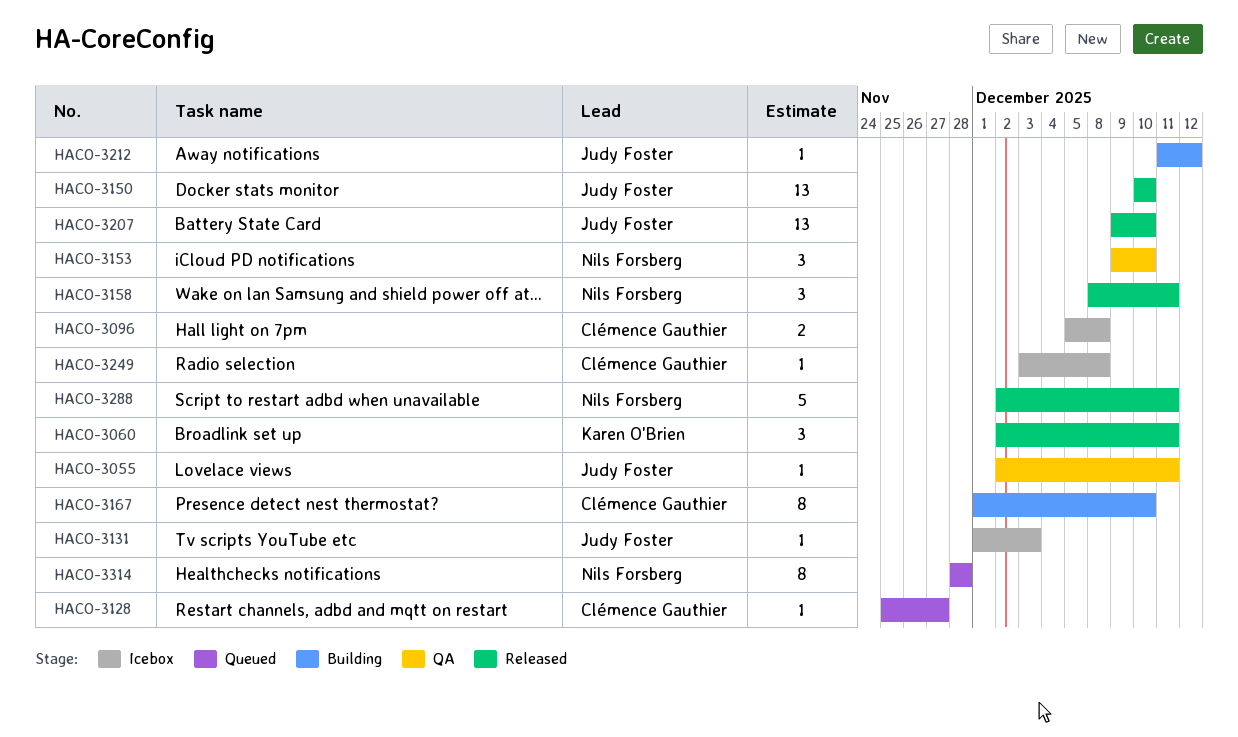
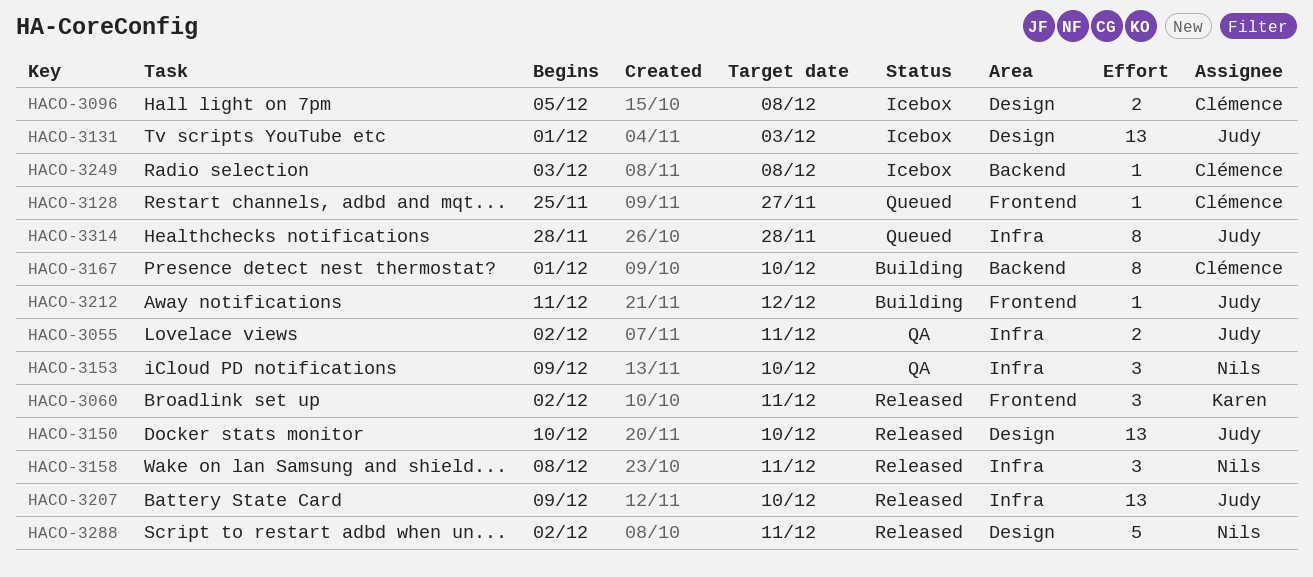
HACO-3055, estimate: 1 -> 2
HACO-3131, estimate: 1 -> 13
HACO-3314, owner: Nils Forsberg -> Judy Foster

